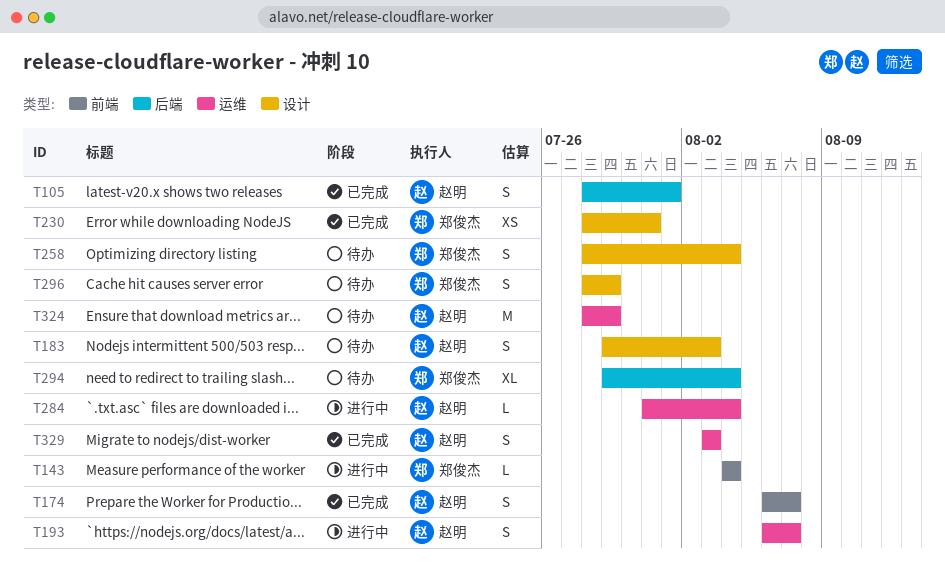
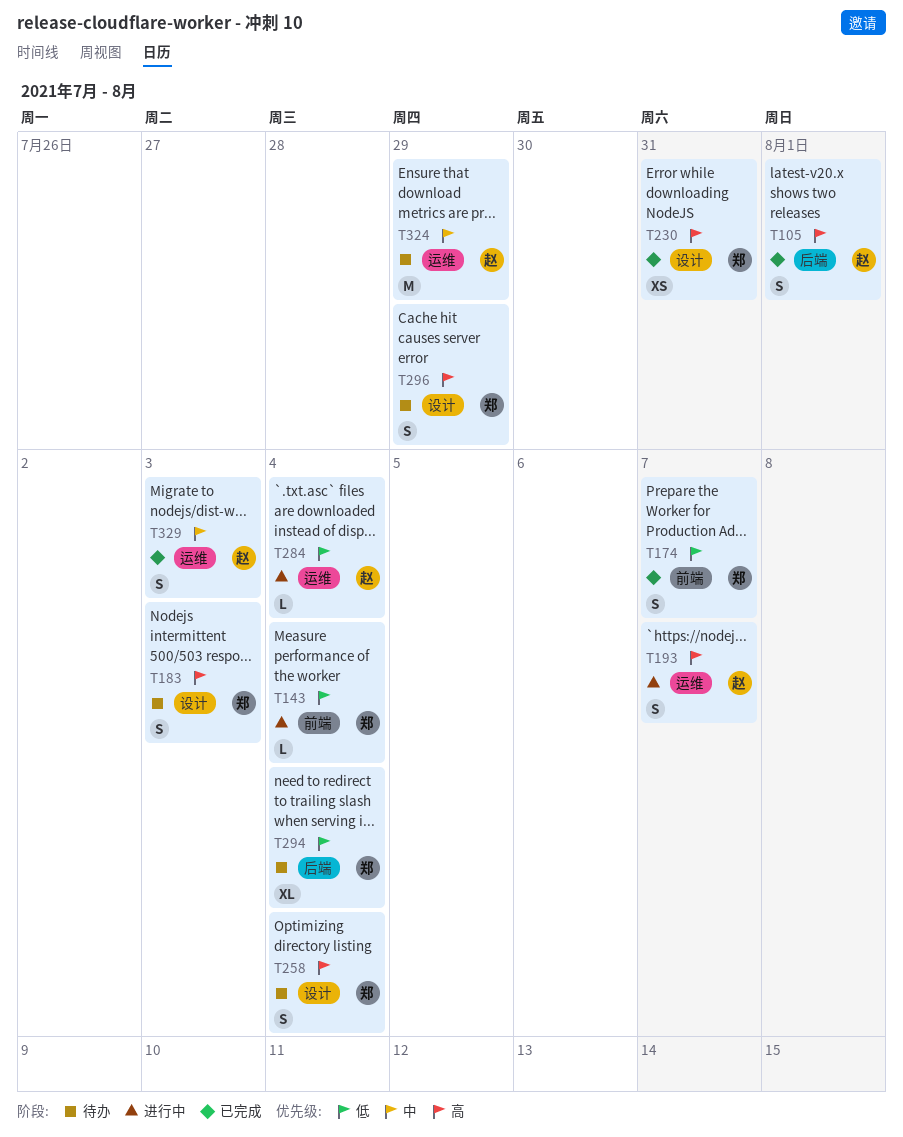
T174, owner: 赵明 -> 郑俊杰
T183, owner: 赵明 -> 郑俊杰

